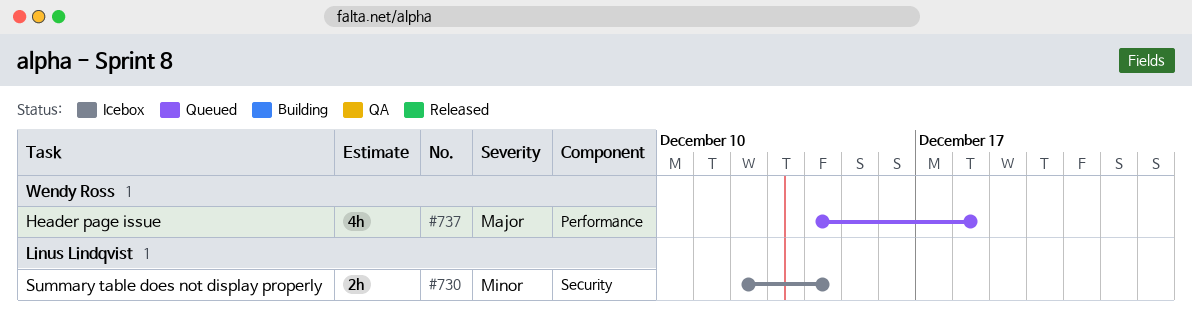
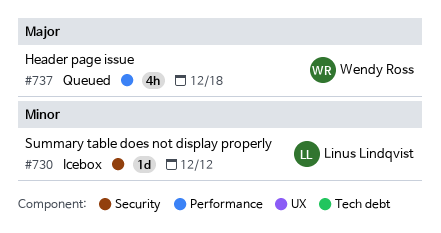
#730, estimate: 2h -> 1d
#730, due: Dec 14 -> Dec 12

